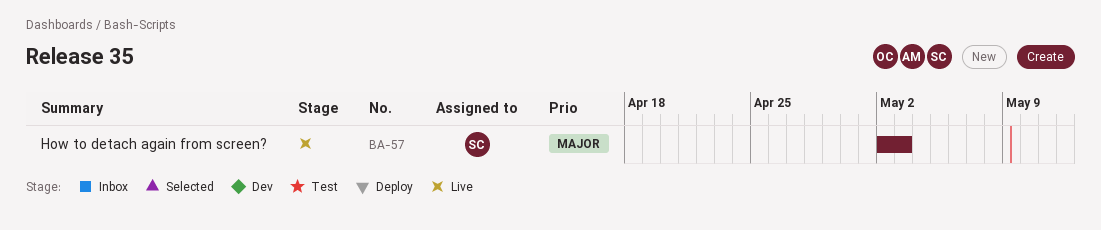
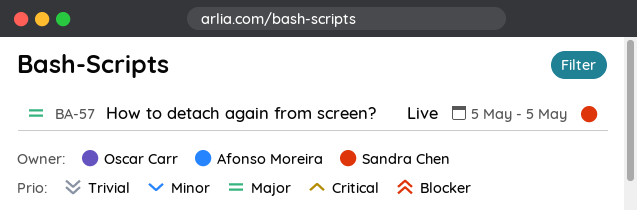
BA-57, start: May 2 -> May 5
BA-57, due: May 3 -> May 5

